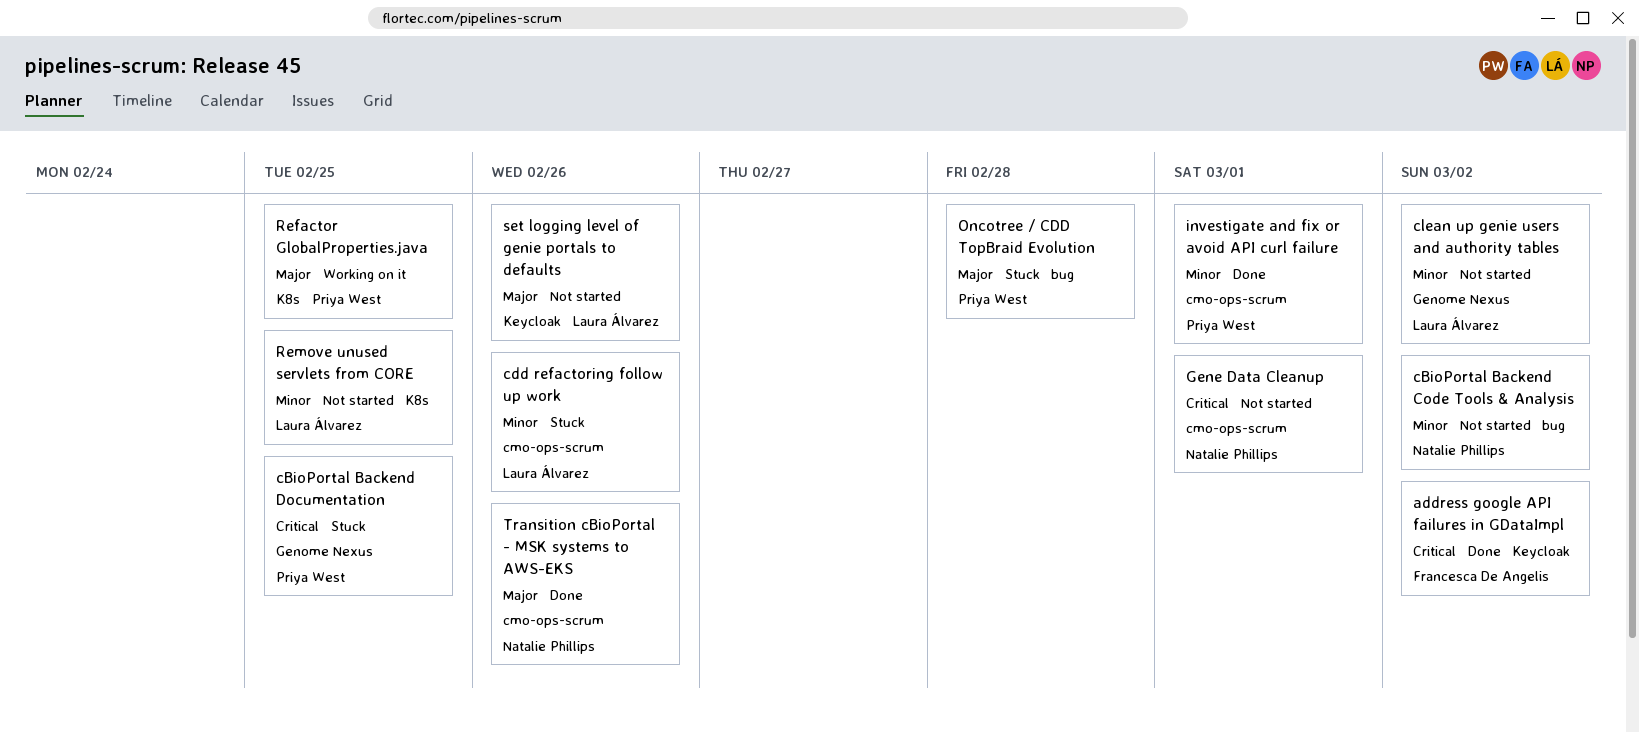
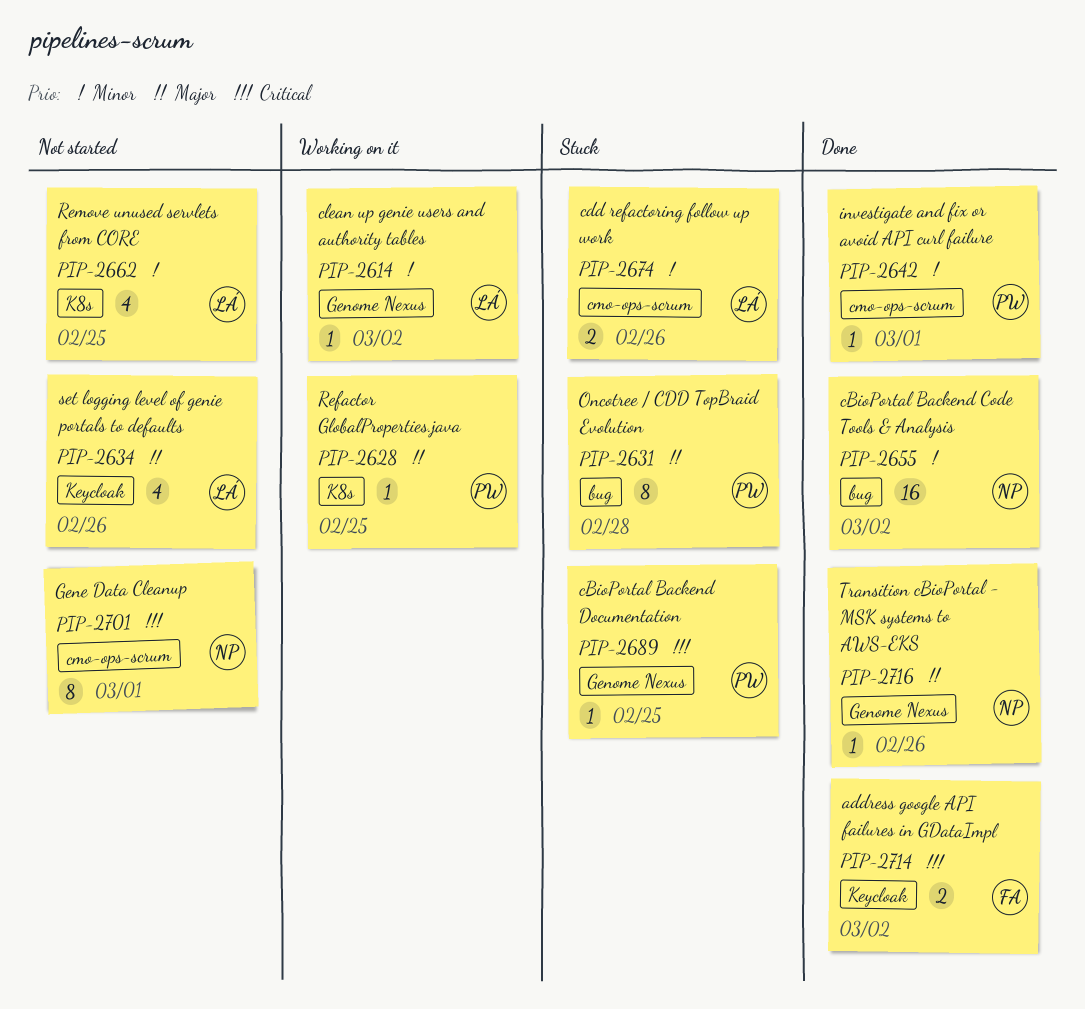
cBioPortal Backend Code Tools & Analysis, status: Not started -> Done
clean up genie users and authority tables, status: Not started -> Working on it
Transition cBioPortal - MSK systems to AWS-EKS, label: cmo-ops-scrum -> Genome Nexus

